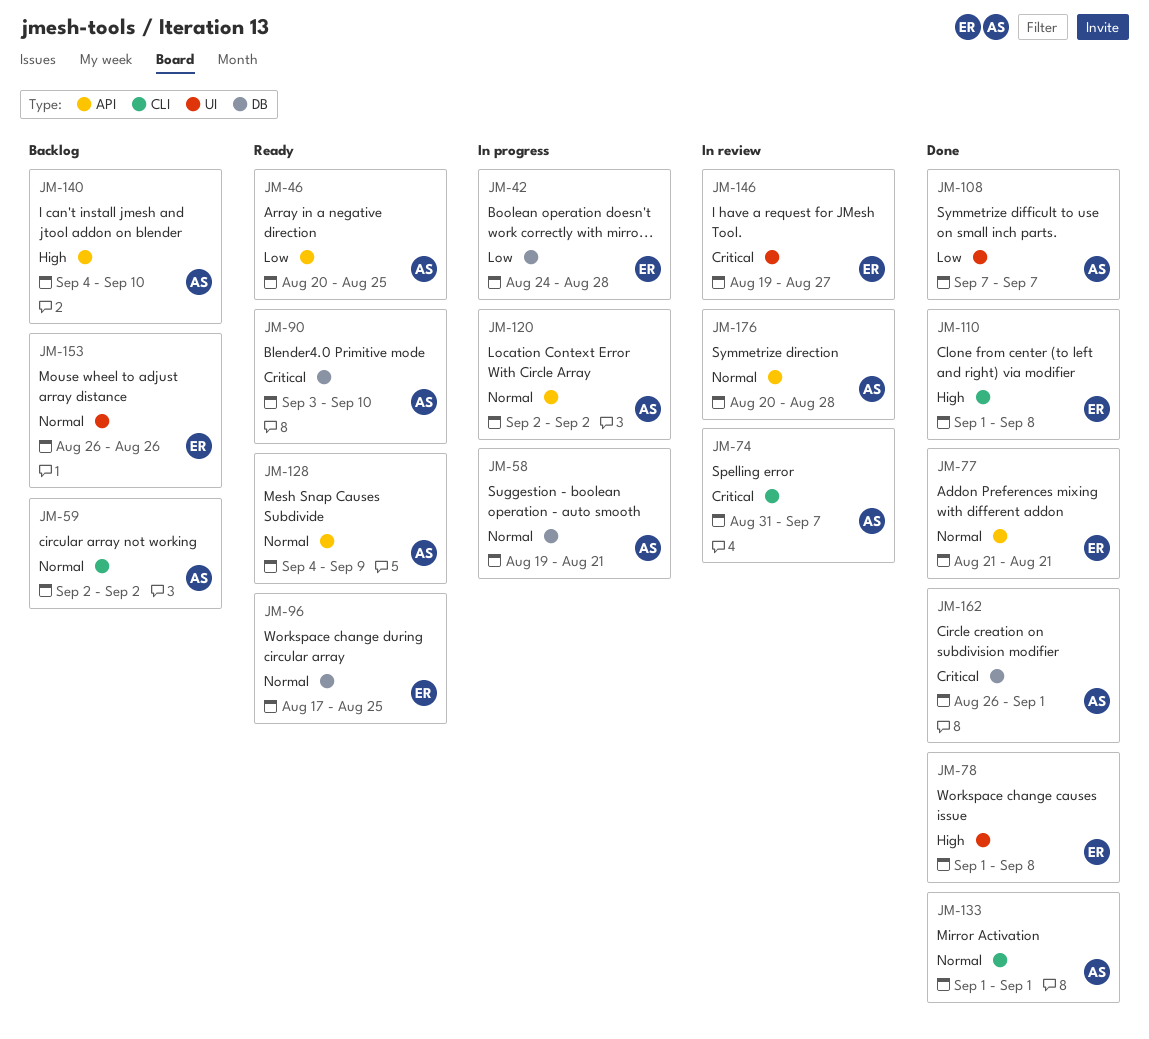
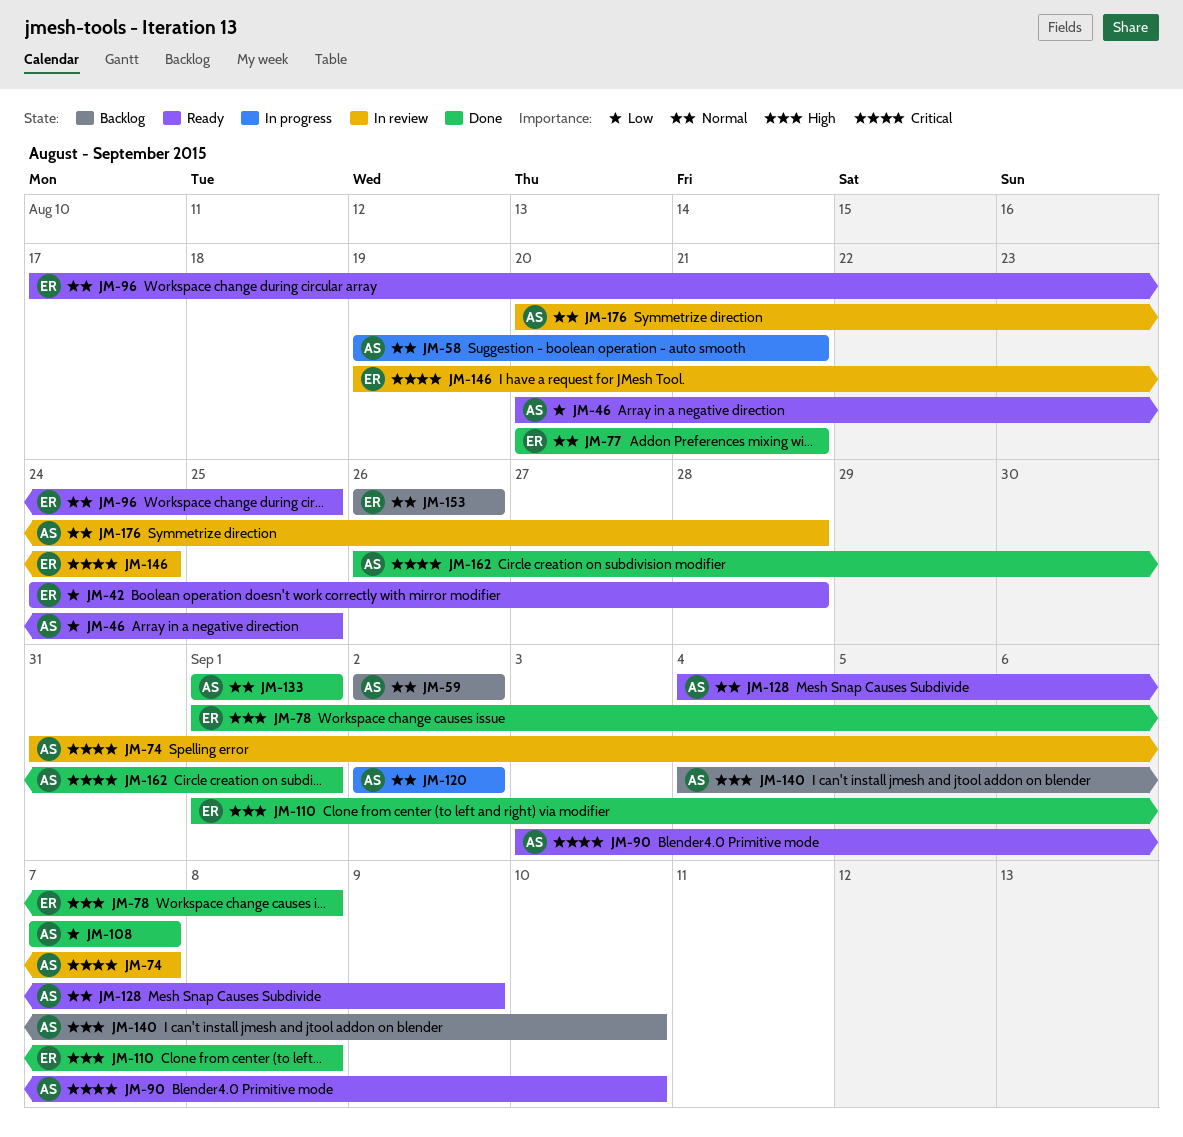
JM-42, status: In progress -> Ready
JM-77, start: Aug 21 -> Aug 20
JM-146, due: Aug 27 -> Aug 24

